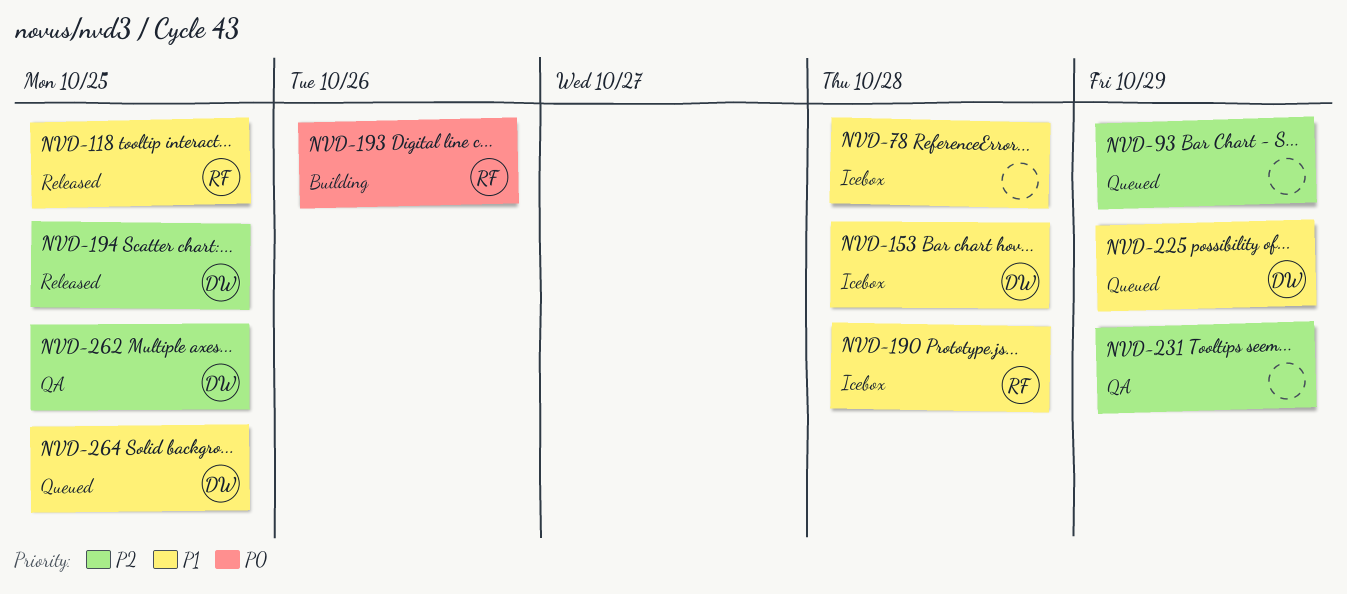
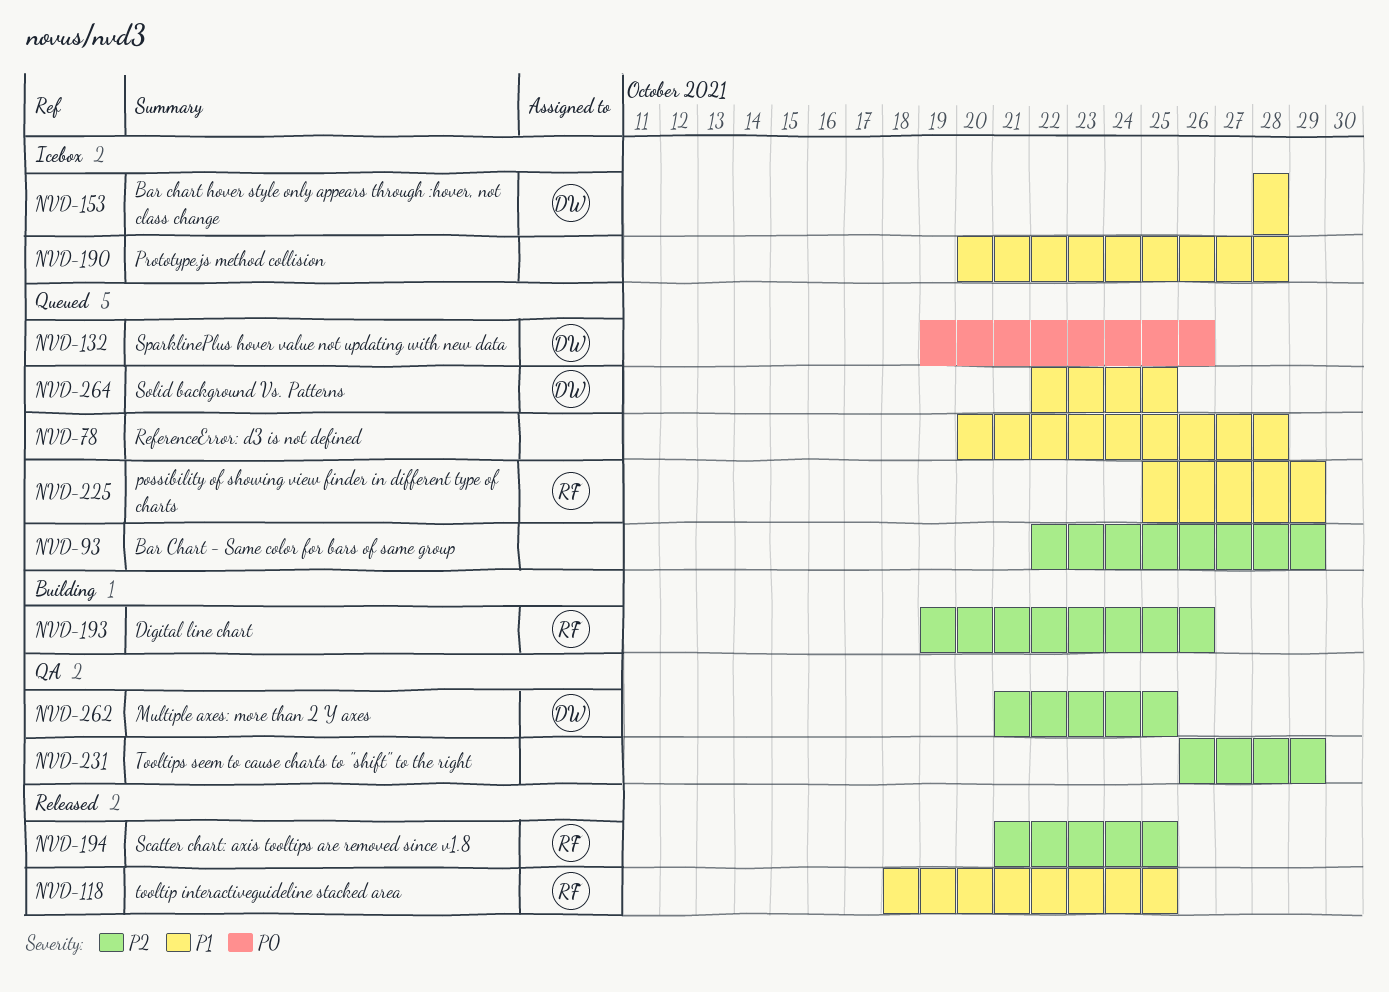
NVD-78, status: Icebox -> Queued
NVD-132: none -> present
NVD-190, owner: RF -> none
NVD-193, priority: P0 -> P2
NVD-194, owner: DW -> RF
NVD-225, owner: DW -> RF

